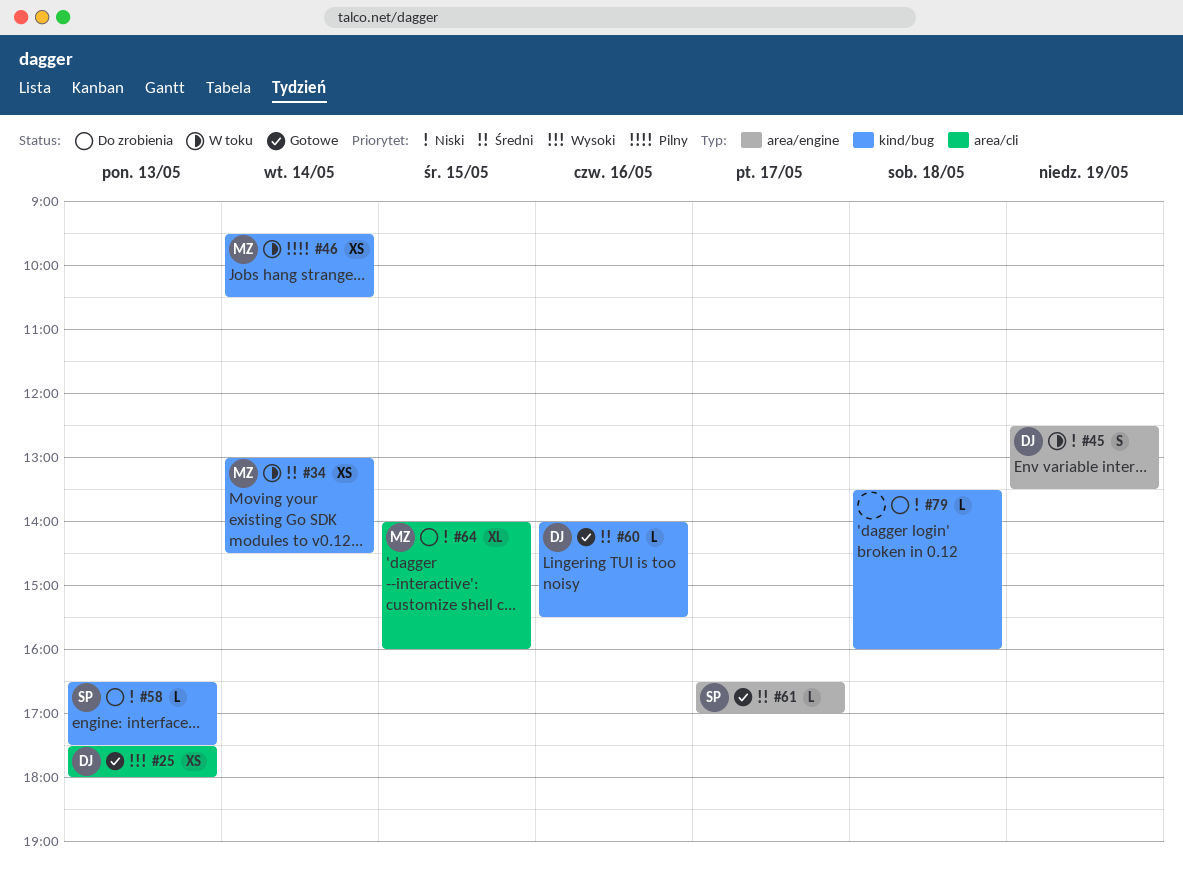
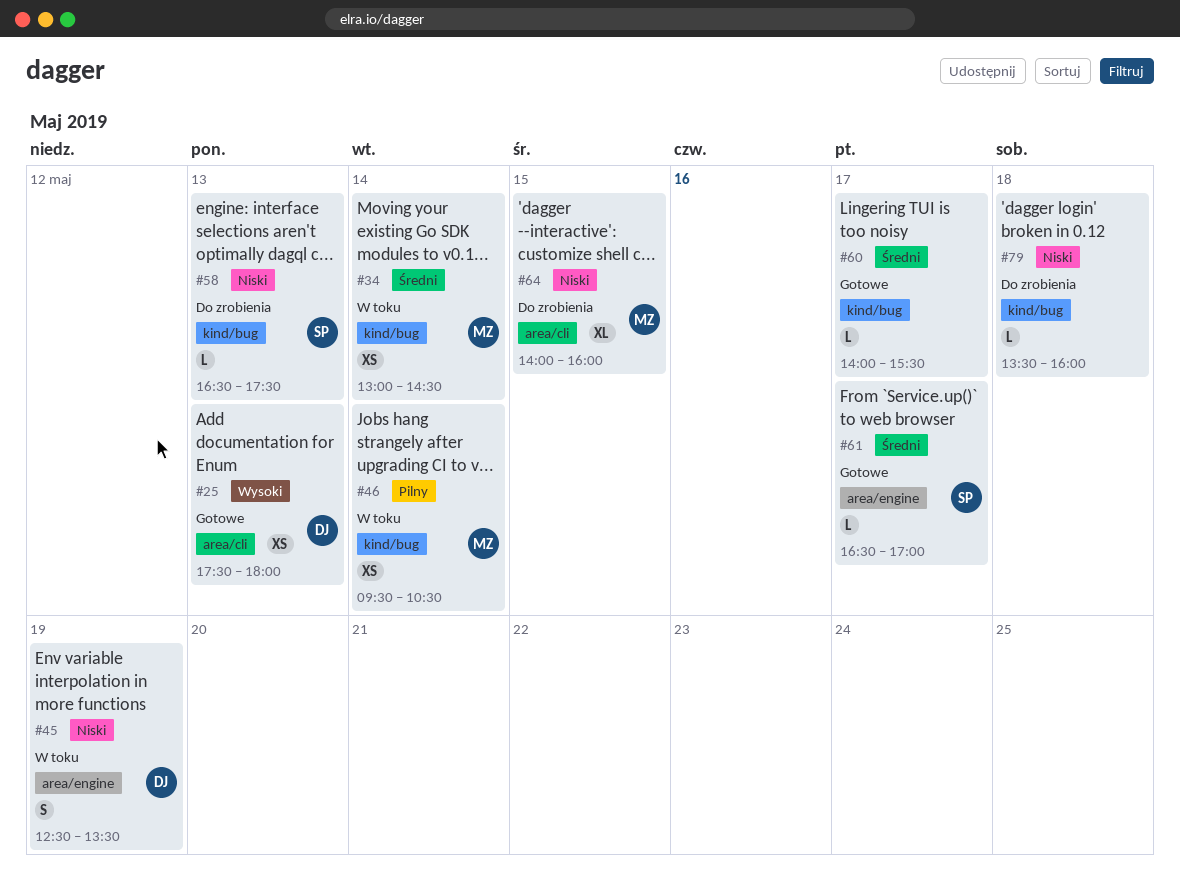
#60, owner: DJ -> none
#60, day: May 16 -> May 17

